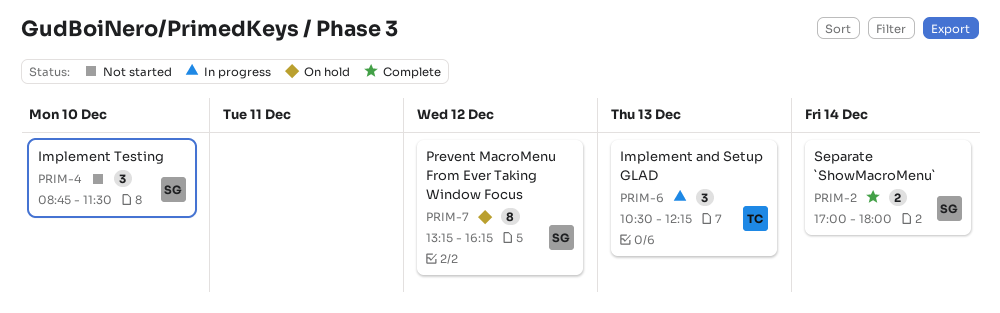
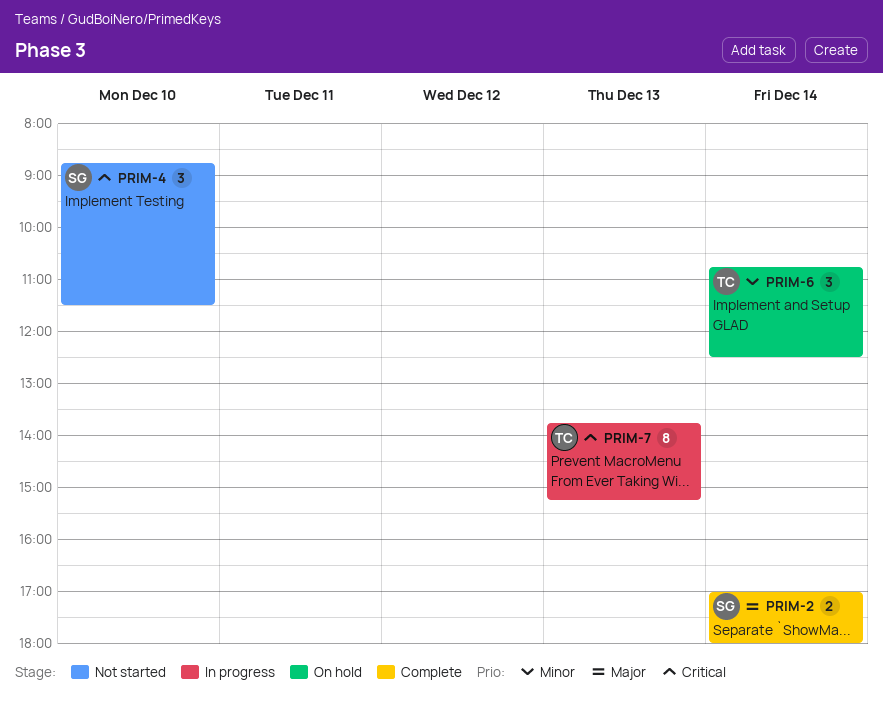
PRIM-6, status: In progress -> On hold
PRIM-6, day: Dec 13 -> Dec 14
PRIM-6, begins: 10:30 -> 10:45
PRIM-6, ends: 12:15 -> 12:30
PRIM-7, status: On hold -> In progress
PRIM-7, owner: SG -> TC
PRIM-7, day: Dec 12 -> Dec 13
PRIM-7, begins: 13:15 -> 13:45
PRIM-7, ends: 16:15 -> 15:15

